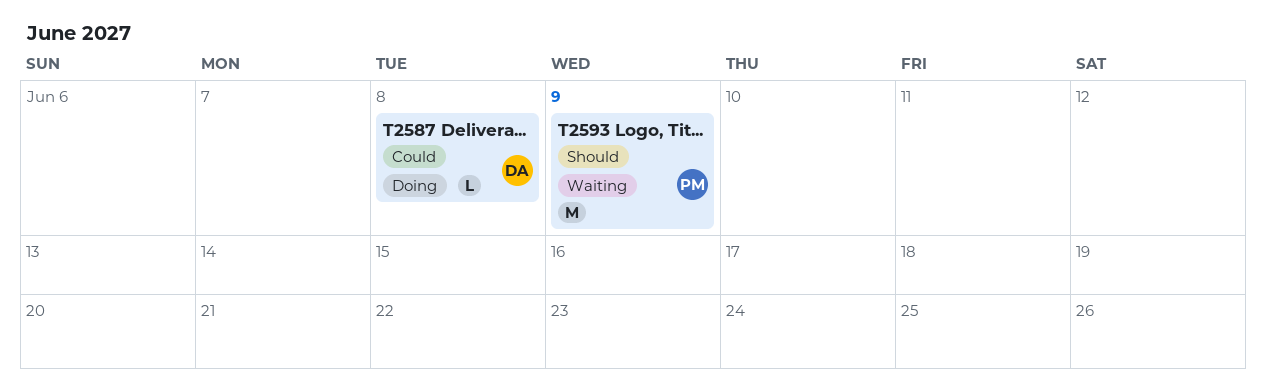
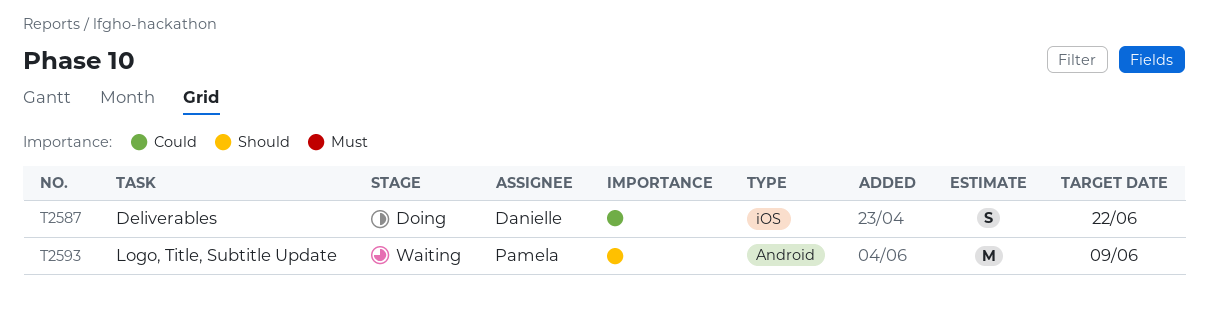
T2587, estimate: L -> S
T2587, due: Jun 8 -> Jun 22

